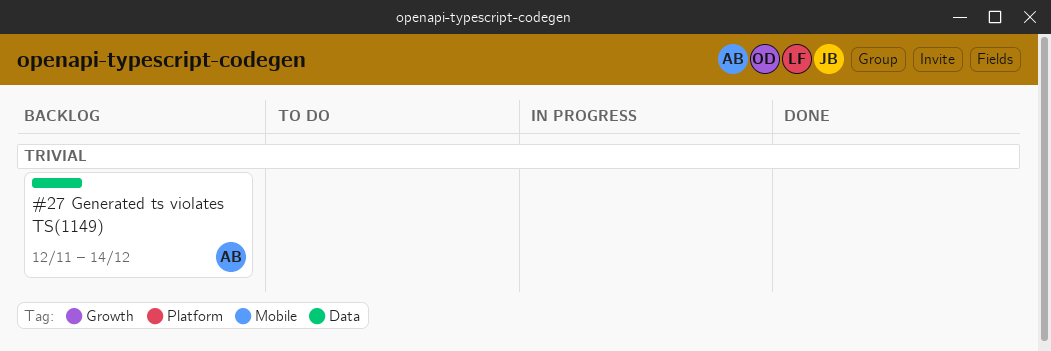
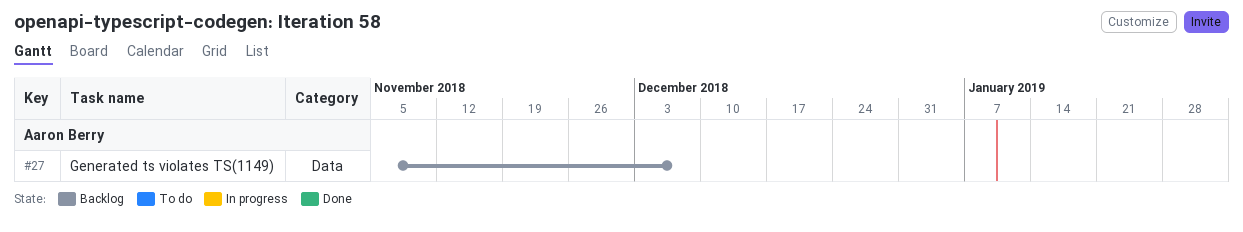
#27, start: Nov 12 -> Nov 5
#27, due: Dec 14 -> Dec 7

